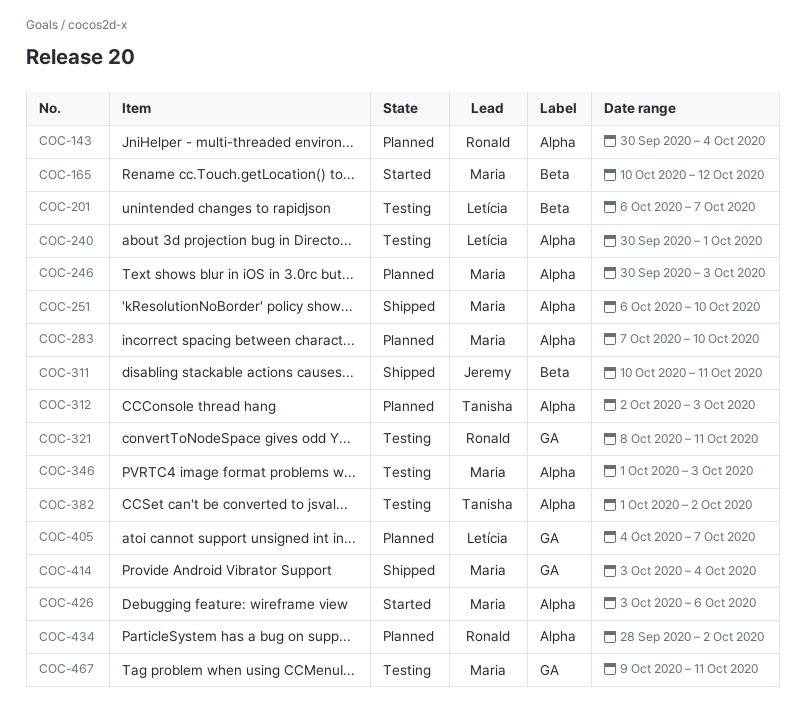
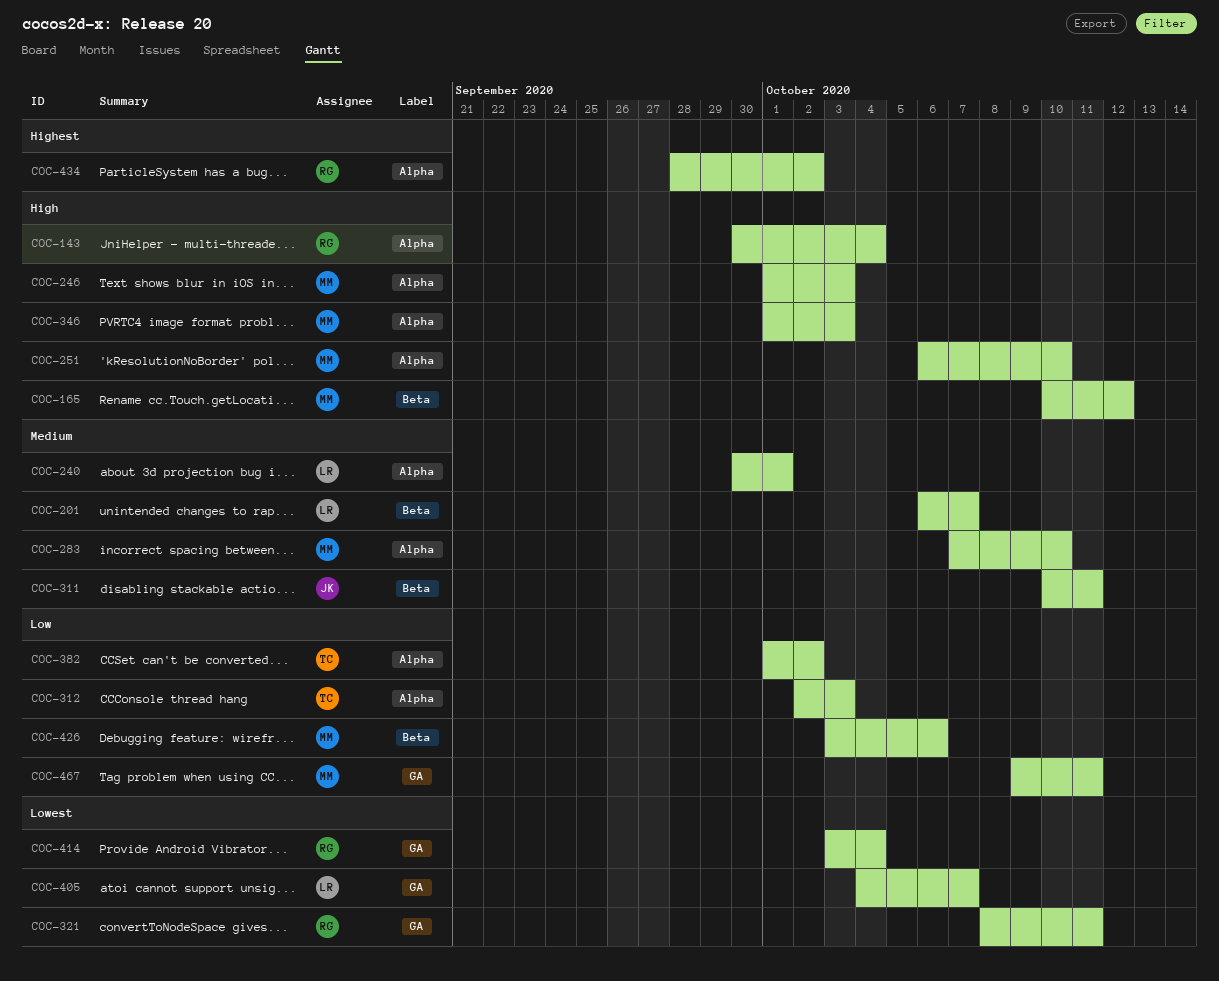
COC-246, start: Sep 30 -> Oct 1
COC-414, owner: Maria -> Ronald
COC-426, label: Alpha -> Beta

